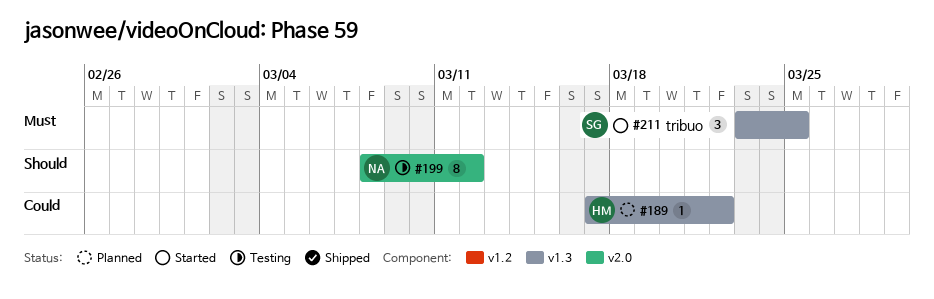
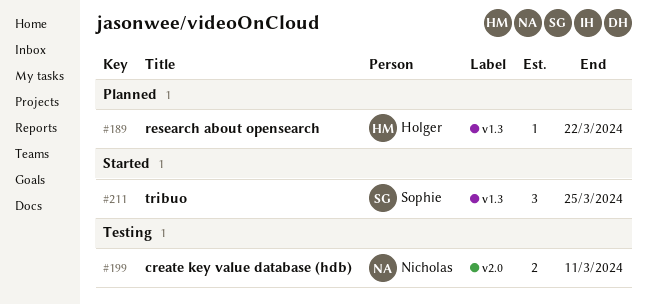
#199, estimate: 8 -> 2
#199, due: Mar 12 -> Mar 11

